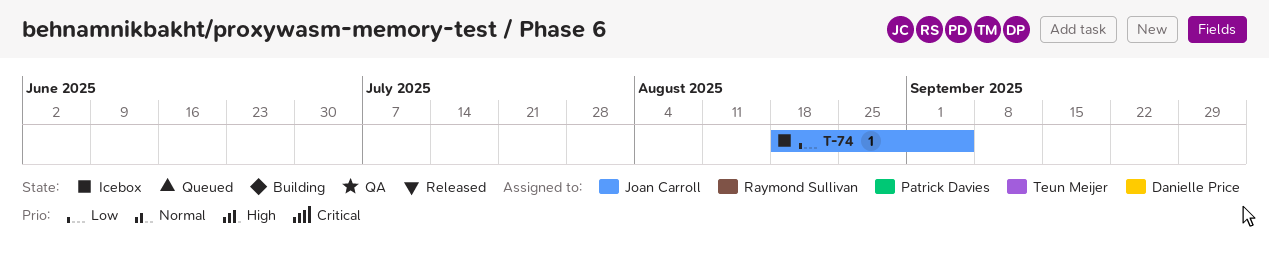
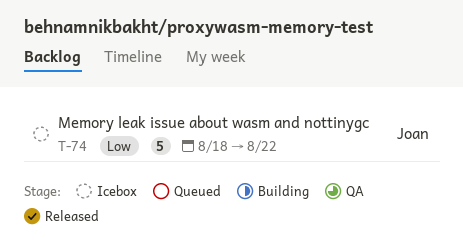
T-74, estimate: 1 -> 5
T-74, due: Sep 5 -> Aug 22

